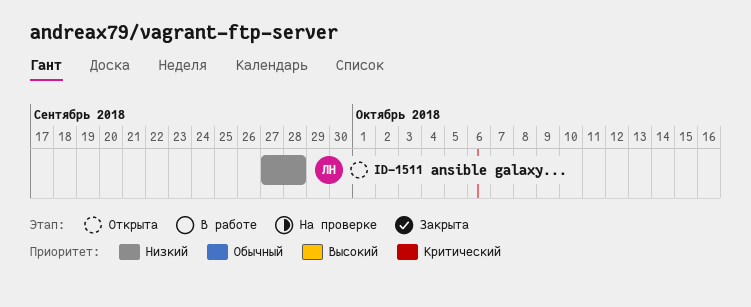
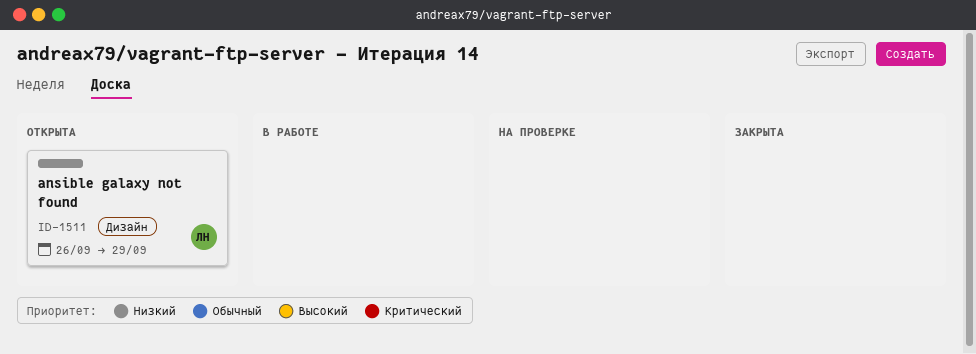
ID-1511, start: Sep 27 -> Sep 26
ID-1511, due: Sep 28 -> Sep 29

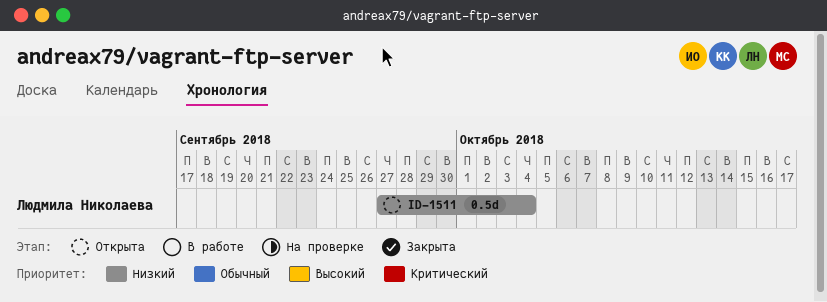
ID-1511, start: Sep 26 -> Sep 27
ID-1511, due: Sep 29 -> Oct 4

